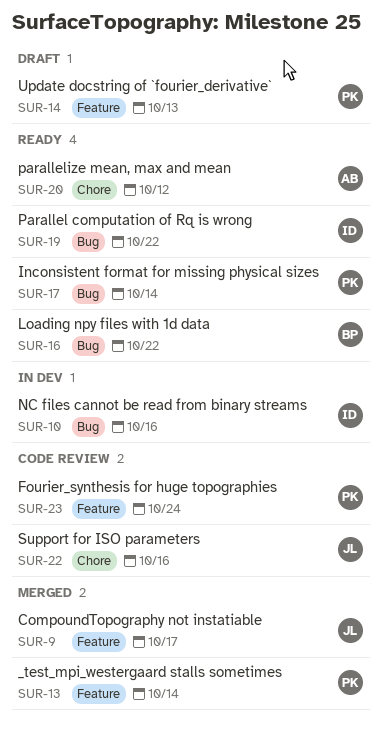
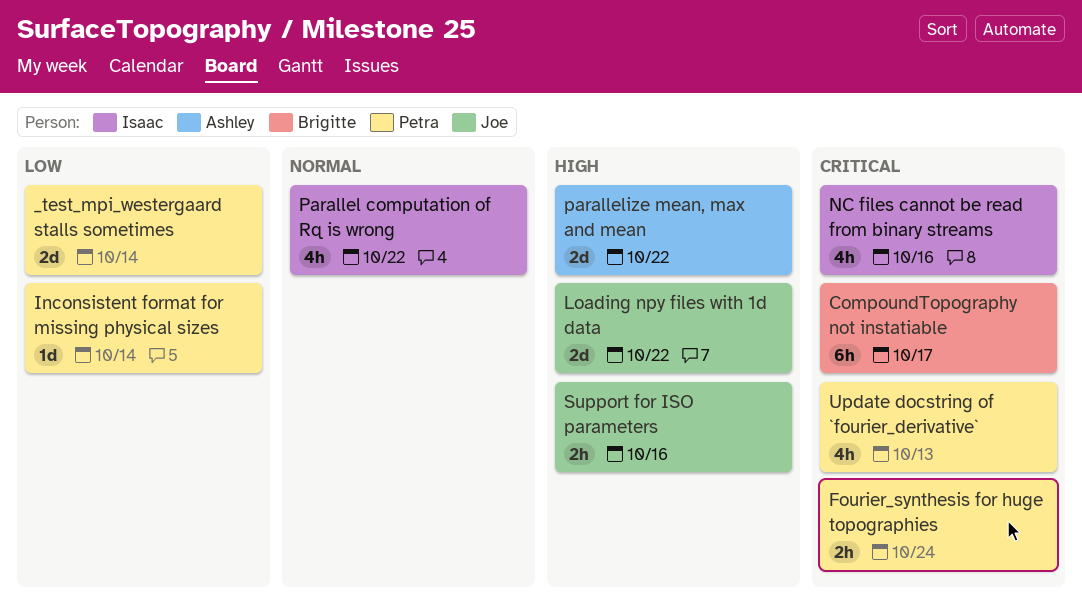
CompoundTopography not instatiable, owner: Joe -> Brigitte
Loading npy files with 1d data, owner: Brigitte -> Joe
parallelize mean, max and mean, due: Oct 12 -> Oct 22

